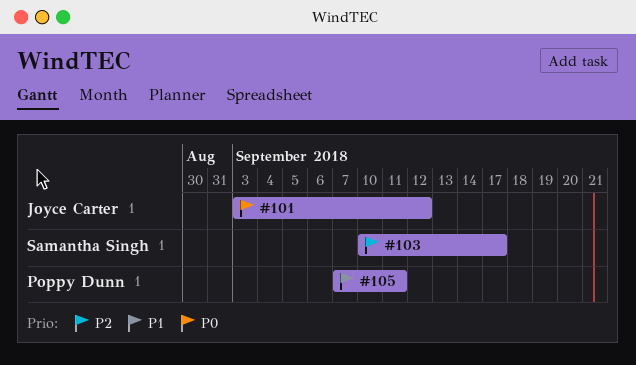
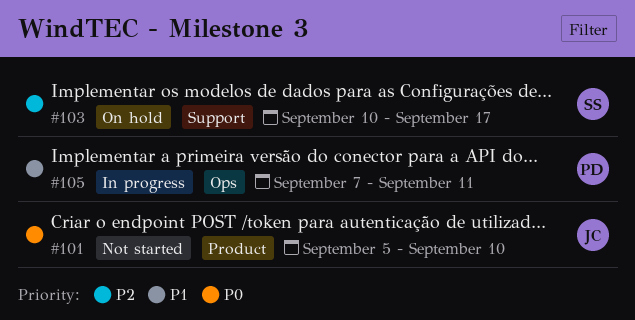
#101, start: Sep 3 -> Sep 5
#101, due: Sep 12 -> Sep 10

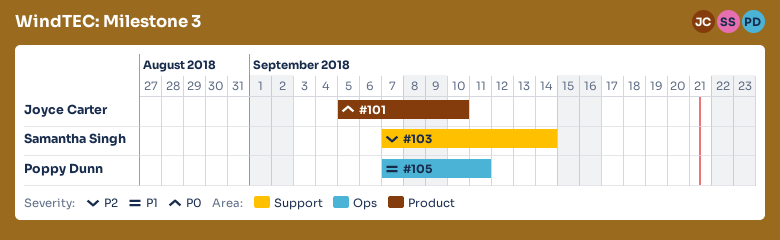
#103, start: Sep 10 -> Sep 7
#103, due: Sep 17 -> Sep 14

